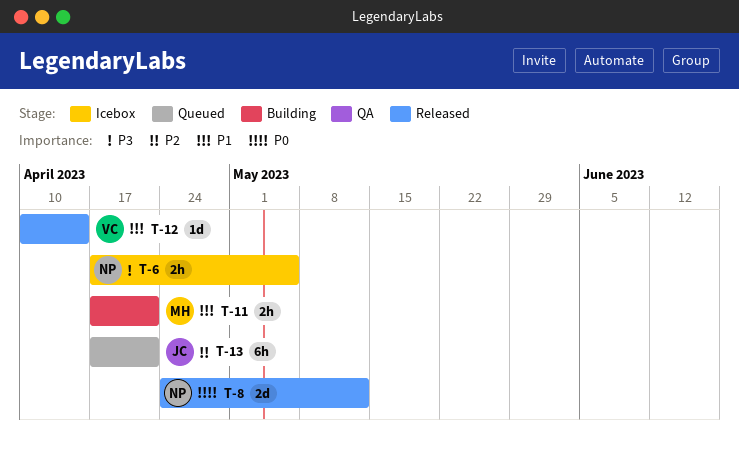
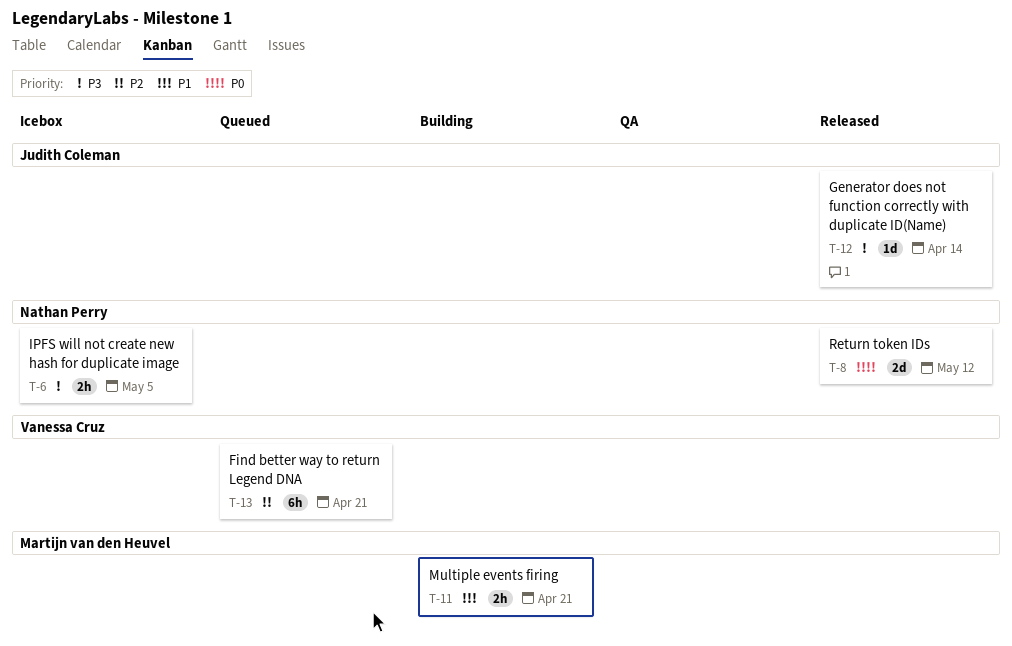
T-12, owner: Vanessa Cruz -> Judith Coleman
T-12, priority: P1 -> P3
T-13, owner: Judith Coleman -> Vanessa Cruz

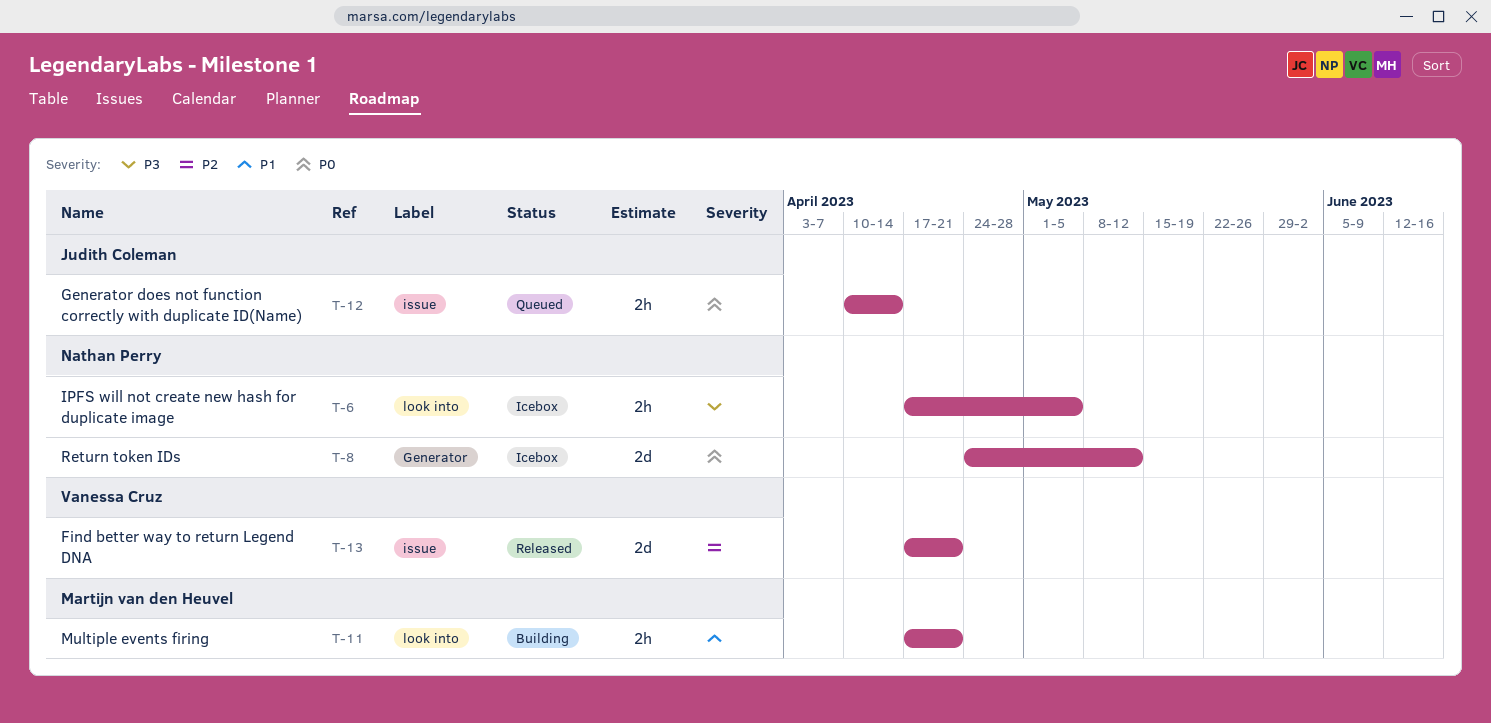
T-8, status: Released -> Icebox
T-12, status: Released -> Queued
T-12, priority: P3 -> P0
T-12, estimate: 1d -> 2h
T-13, status: Queued -> Released
T-13, estimate: 6h -> 2d

